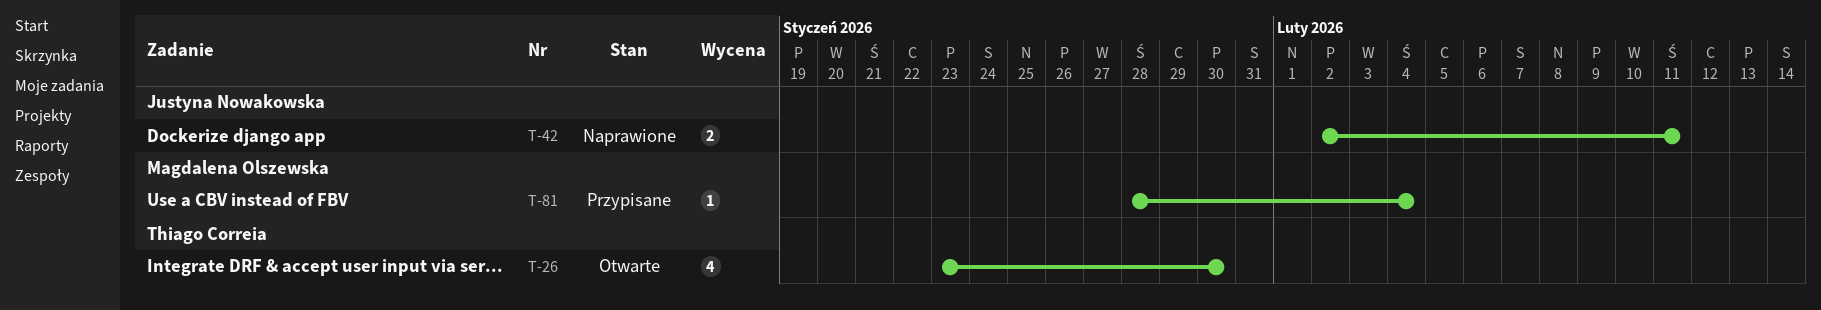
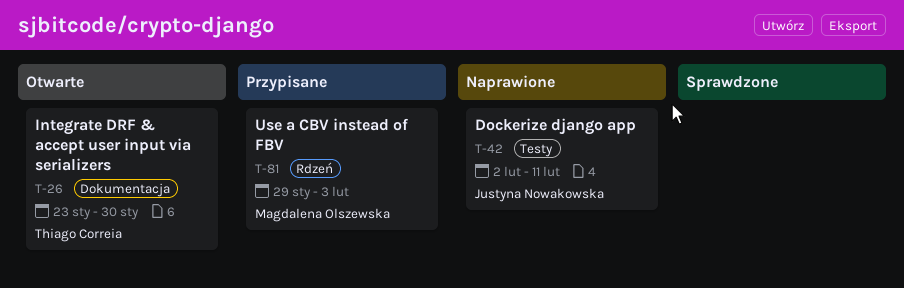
T-81, start: Jan 28 -> Jan 29
T-81, due: Feb 4 -> Feb 3

